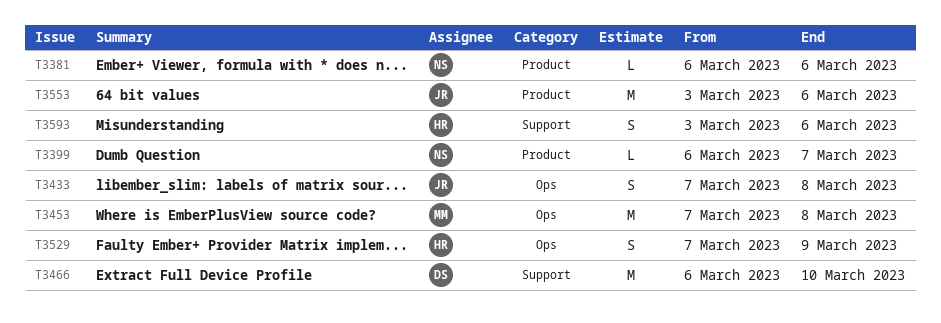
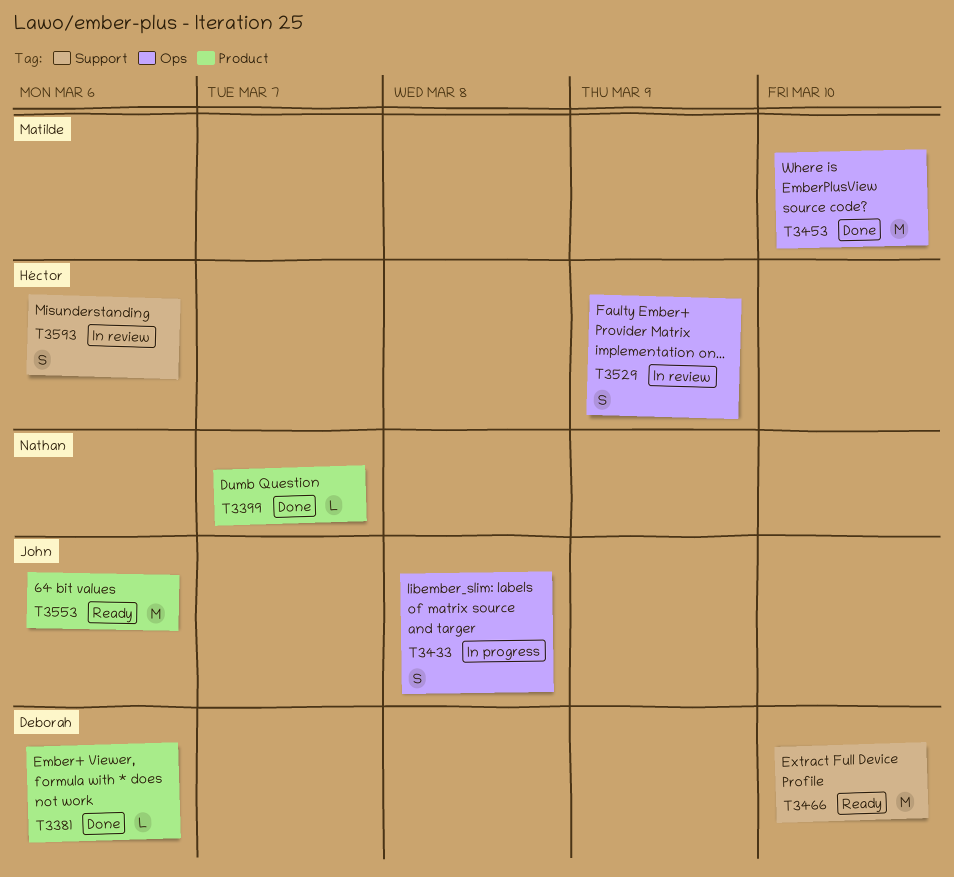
T3381, owner: Nathan -> Deborah
T3453, due: Mar 8 -> Mar 10

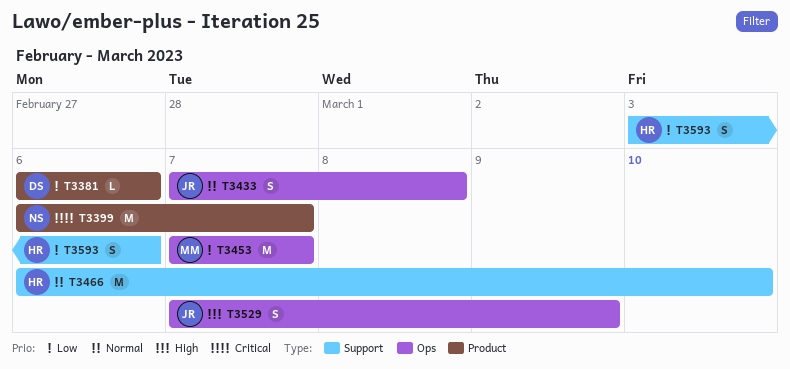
T3399, estimate: L -> M
T3453, due: Mar 10 -> Mar 7
T3466, owner: Deborah -> Héctor
T3529, owner: Héctor -> John
T3553: present -> none

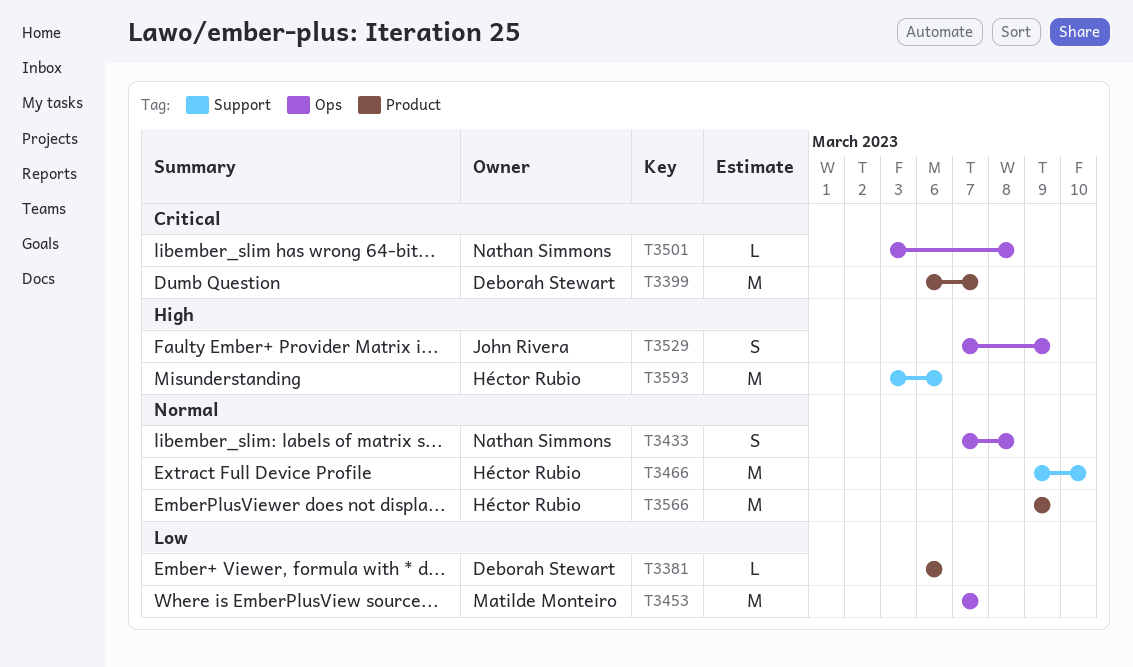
T3399, owner: Nathan Simmons -> Deborah Stewart
T3433, owner: John Rivera -> Nathan Simmons
T3466, start: Mar 6 -> Mar 9
T3501: none -> present
T3566: none -> present
T3593, priority: Low -> High
T3593, estimate: S -> M

